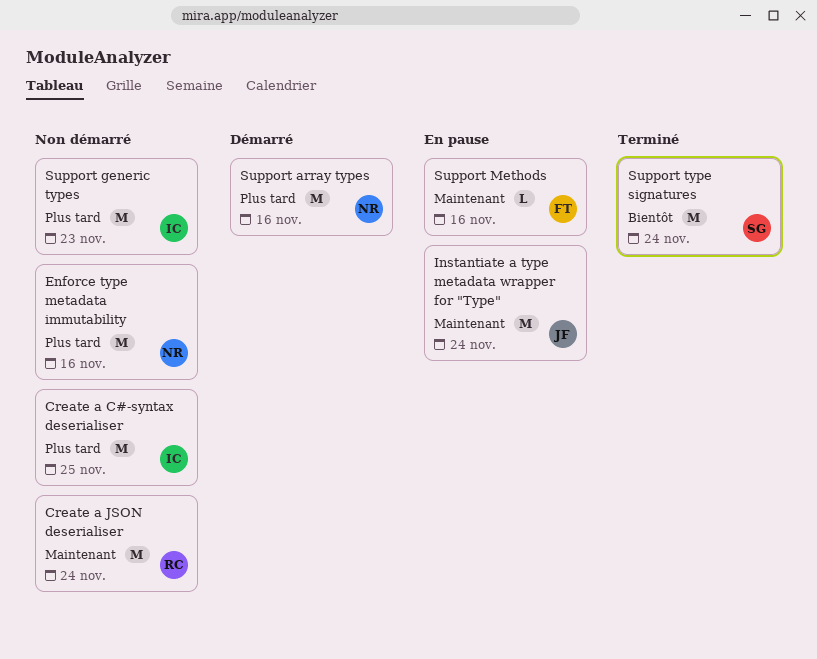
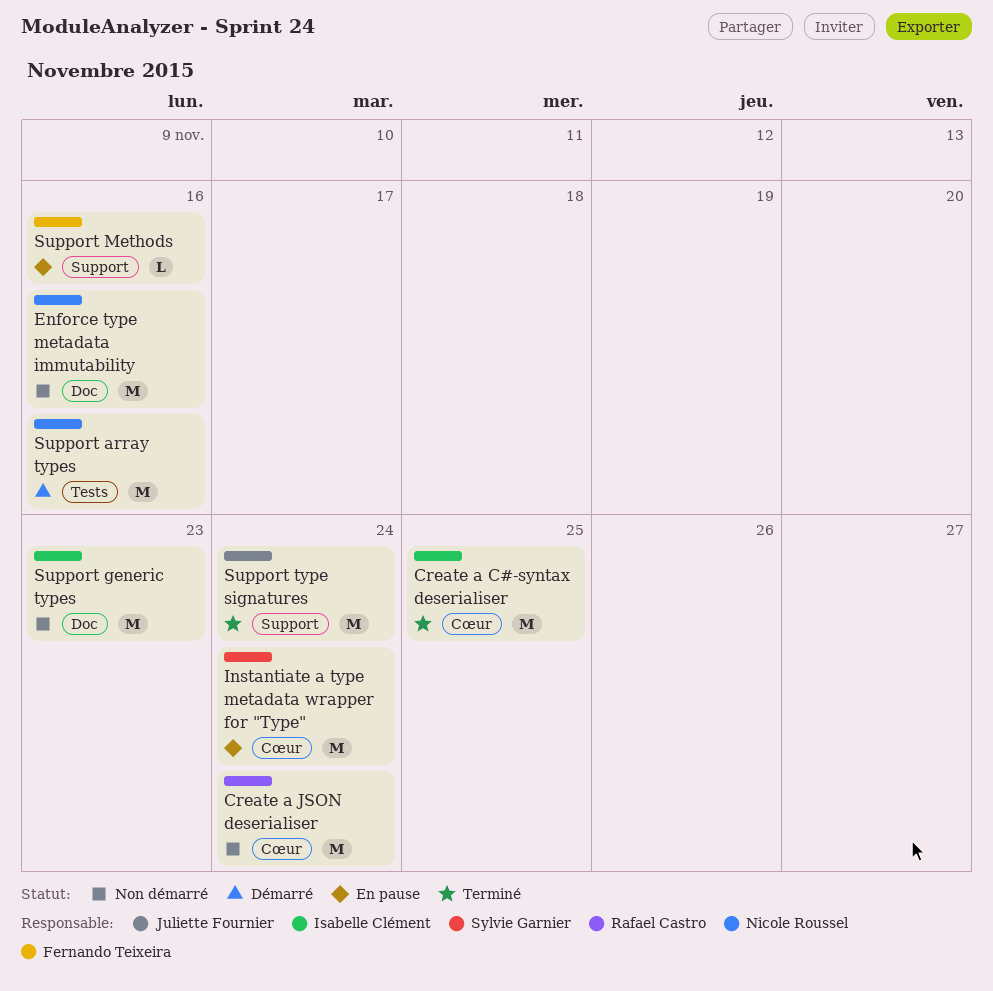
Create a C#-syntax deserialiser, status: Non démarré -> Terminé
Instantiate a type metadata wrapper for "Type", owner: Juliette Fournier -> Sylvie Garnier
Support type signatures, owner: Sylvie Garnier -> Juliette Fournier

